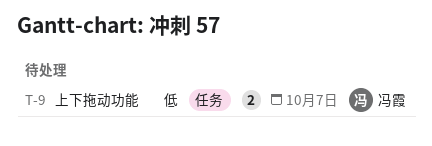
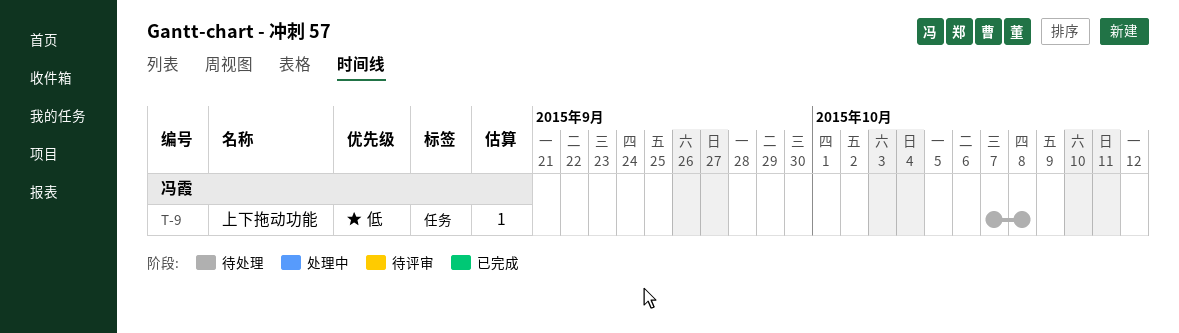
T-9, estimate: 2 -> 1
T-9, due: Oct 7 -> Oct 8

